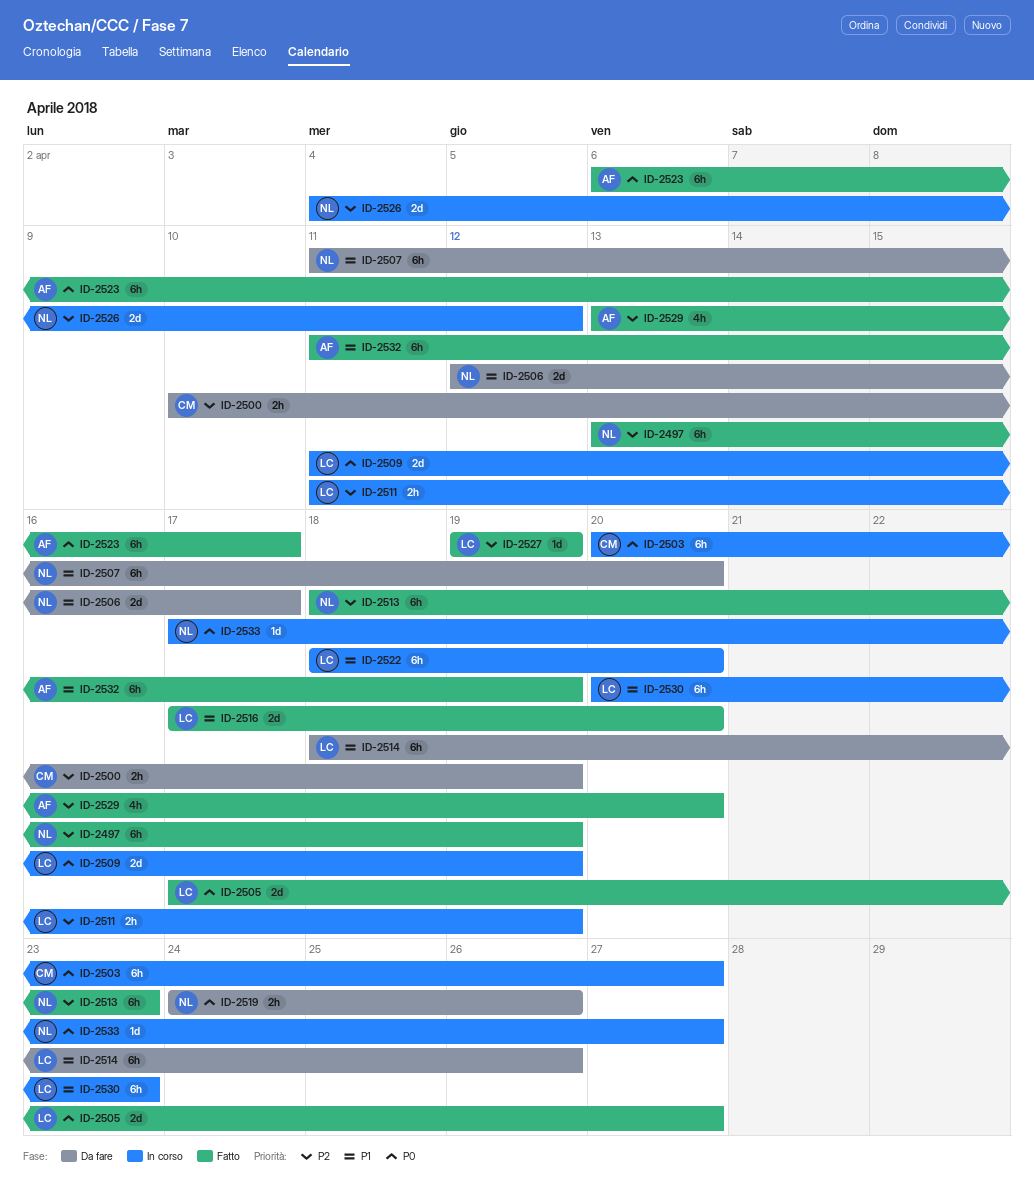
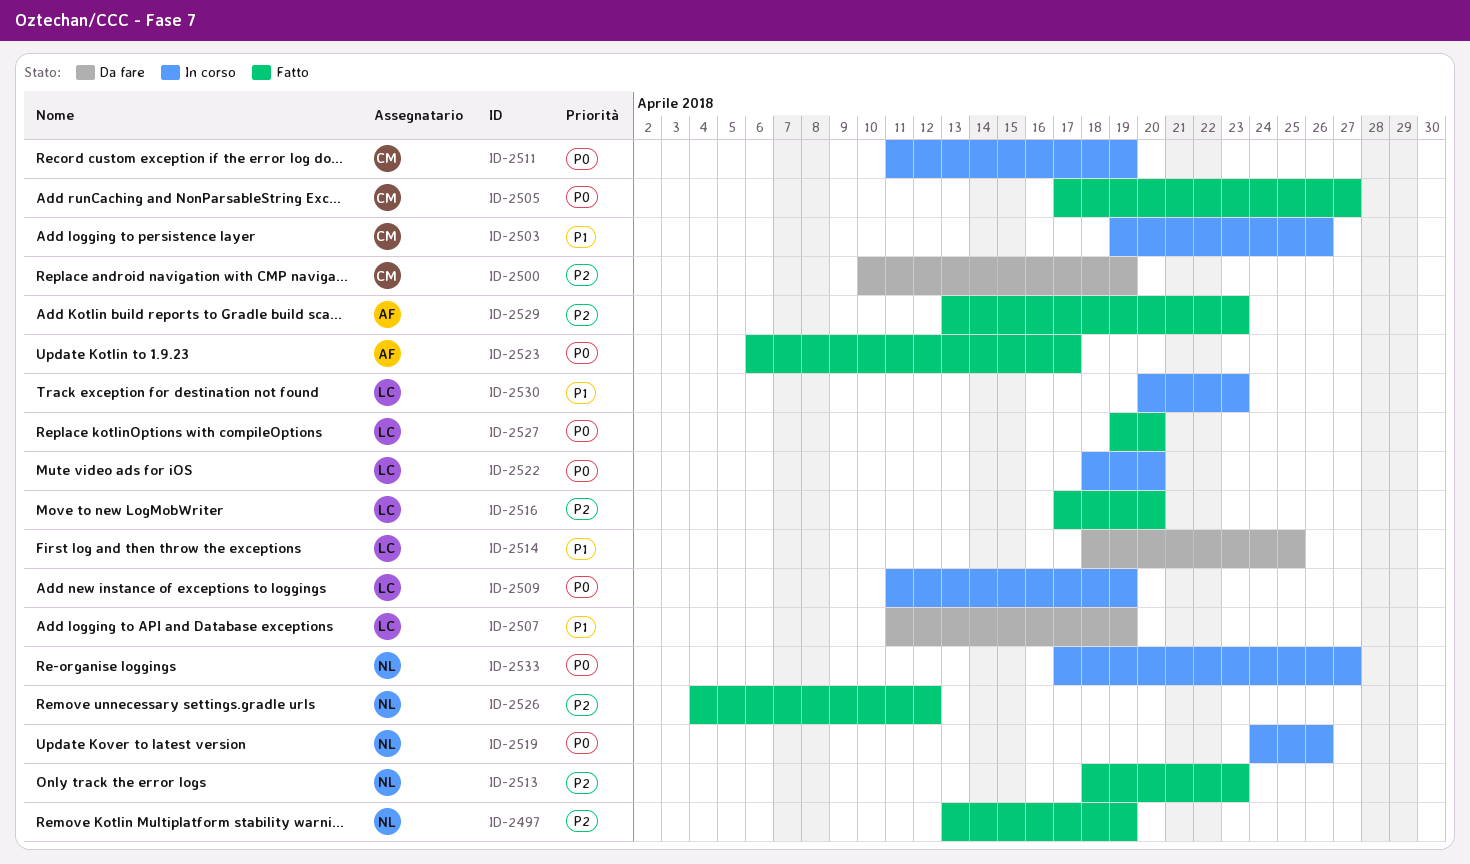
ID-2503, priority: P0 -> P1
ID-2503, start: Apr 20 -> Apr 19
ID-2503, due: Apr 27 -> Apr 26
ID-2505, owner: LC -> CM
ID-2506: present -> none
ID-2507, owner: NL -> LC
ID-2507, due: Apr 20 -> Apr 19
ID-2511, owner: LC -> CM
ID-2511, priority: P2 -> P0
ID-2514, due: Apr 26 -> Apr 25
ID-2516, priority: P1 -> P2
ID-2519, status: Da fare -> In corso
ID-2522, priority: P1 -> P0
ID-2526, status: In corso -> Fatto
ID-2527, priority: P2 -> P0
ID-2527, due: Apr 19 -> Apr 20
ID-2529, due: Apr 20 -> Apr 23
ID-2532: present -> none

